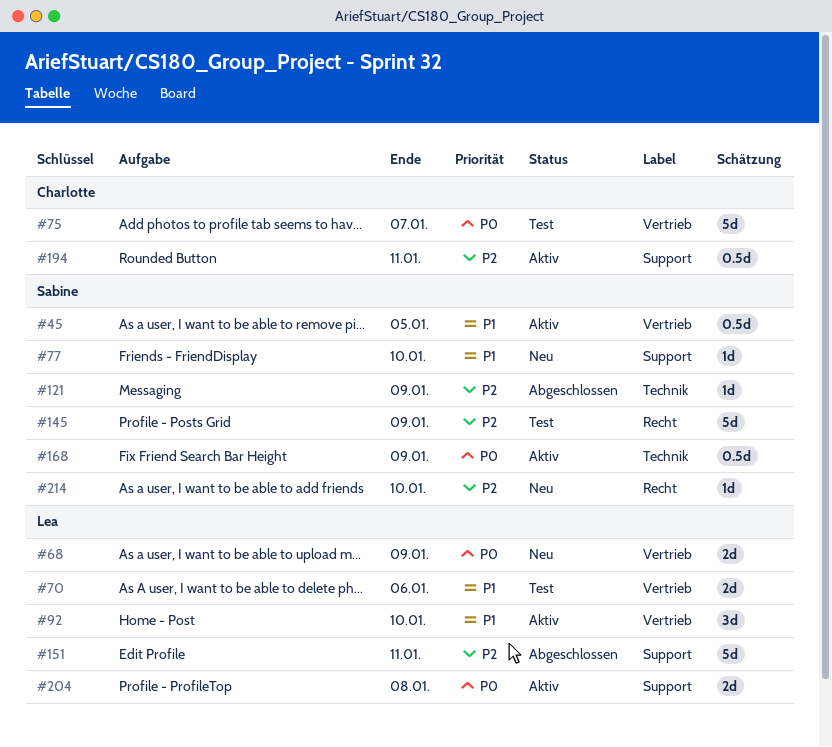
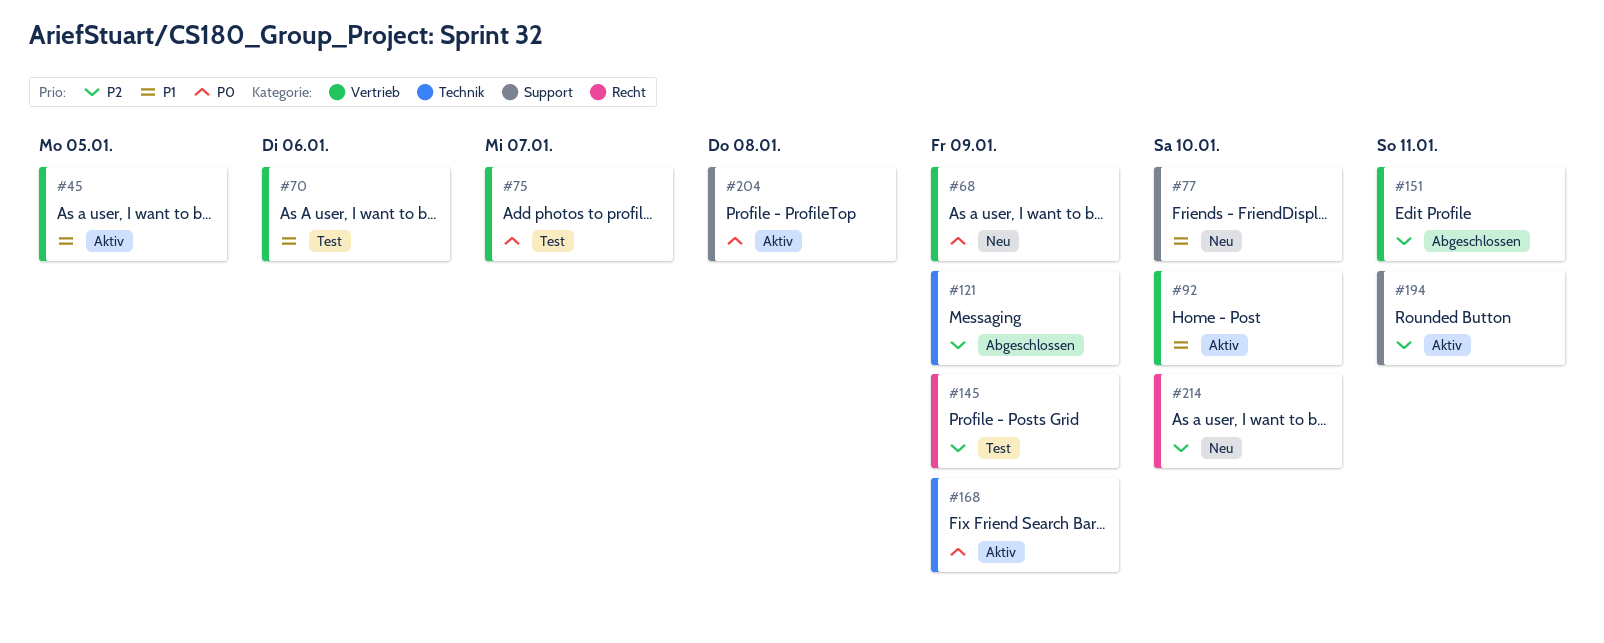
#151, label: Support -> Vertrieb

